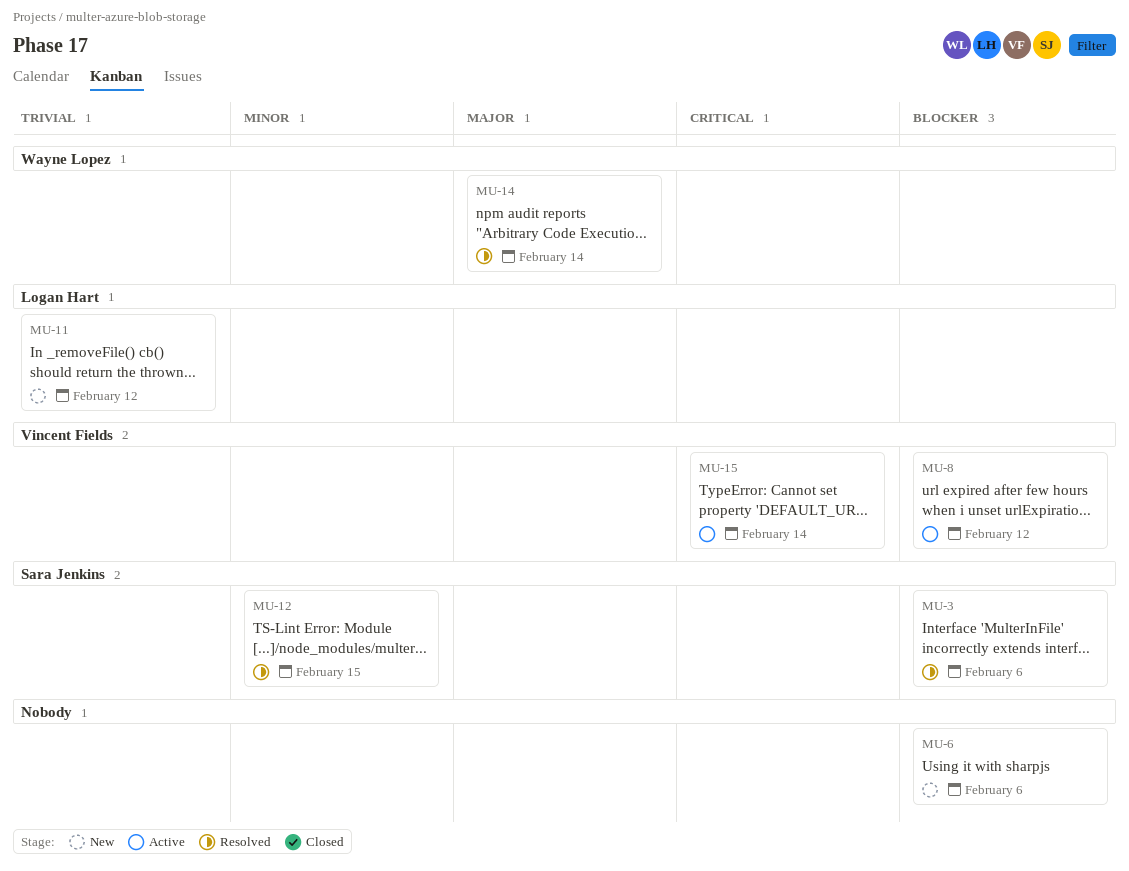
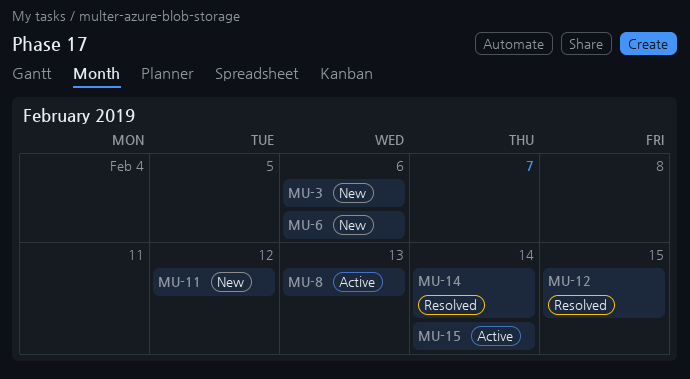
MU-3, status: Resolved -> New
MU-8, due: Feb 12 -> Feb 13

